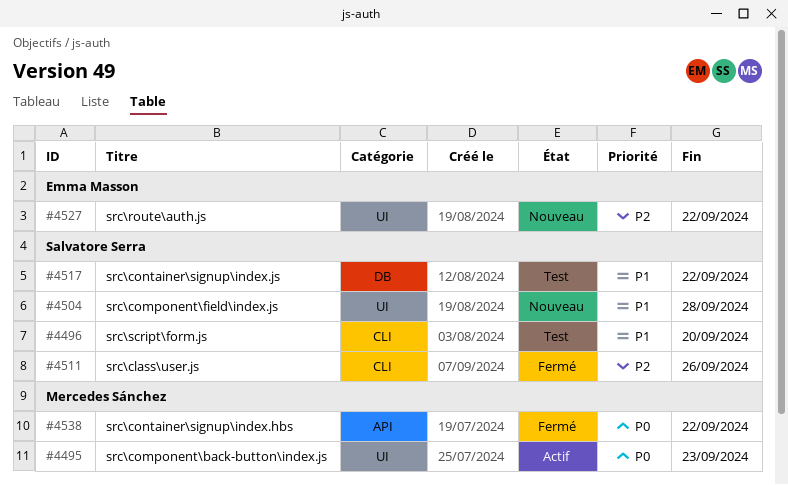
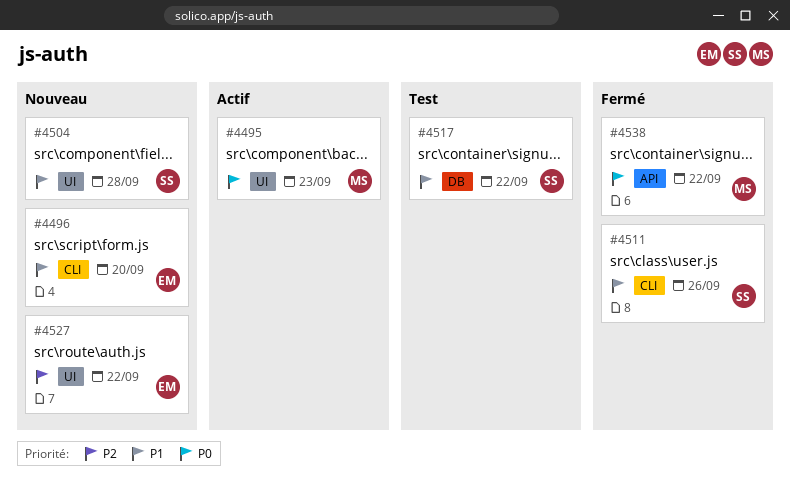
#4496, status: Test -> Nouveau
#4496, owner: Salvatore Serra -> Emma Masson
#4511, priority: P2 -> P1

